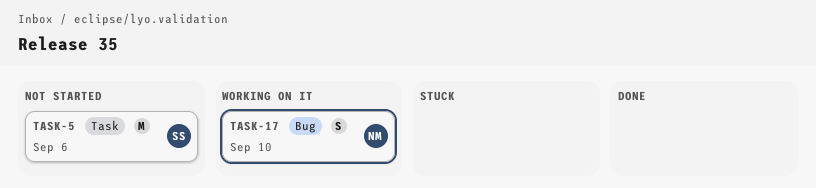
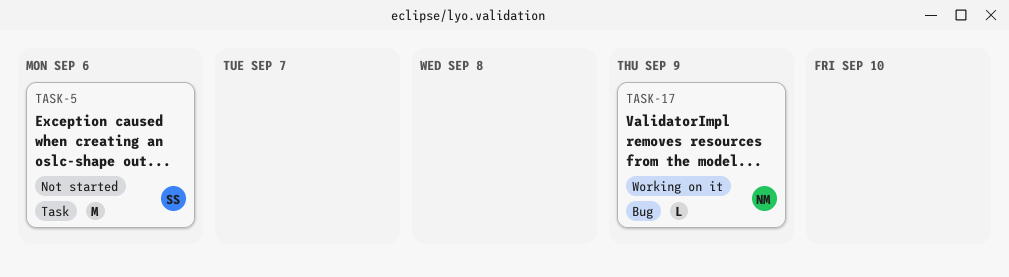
TASK-17, estimate: S -> L
TASK-17, due: Sep 10 -> Sep 9

